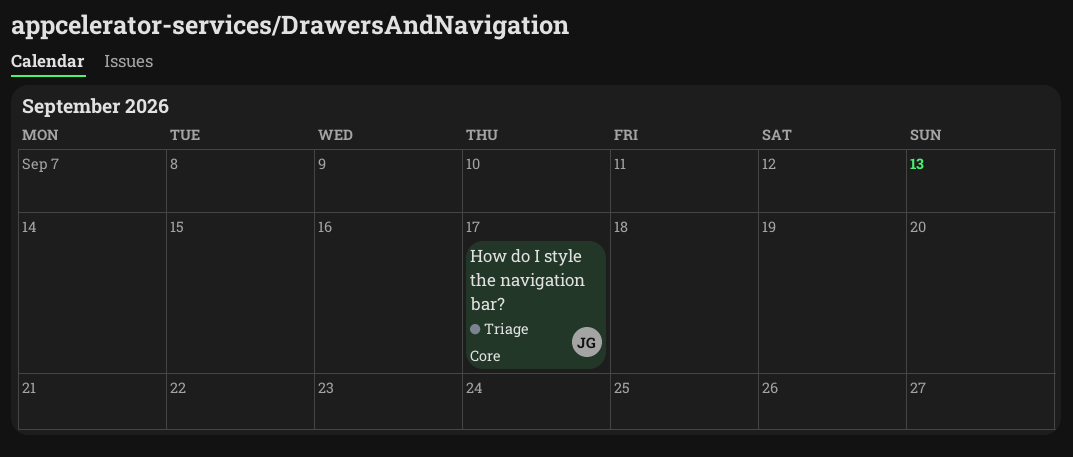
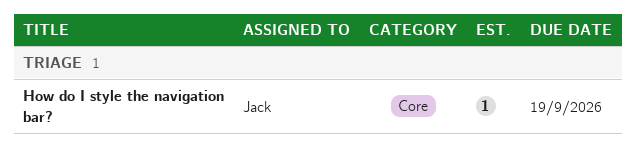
How do I style the navigation bar?, due: Sep 17 -> Sep 19

